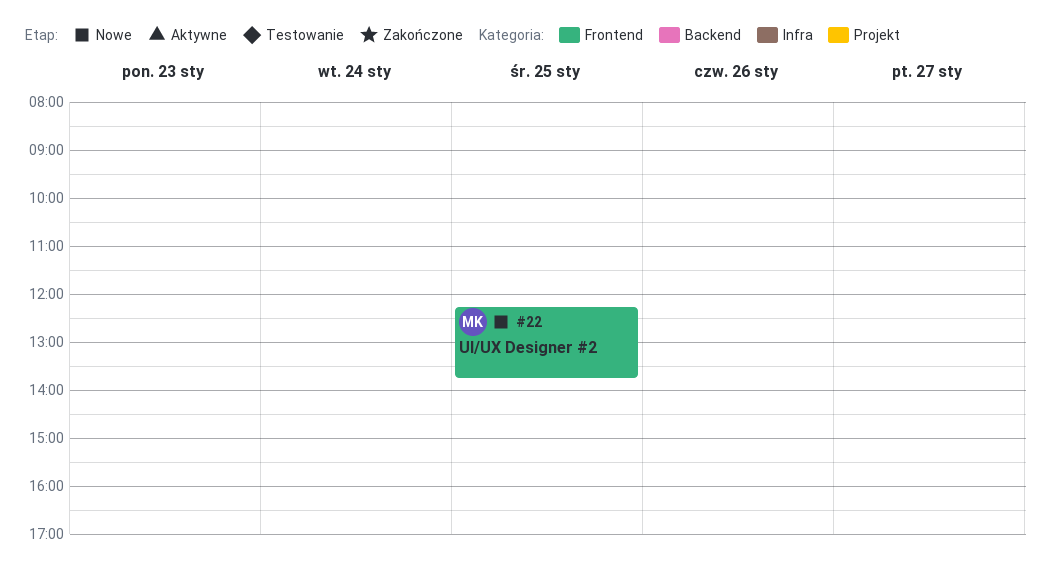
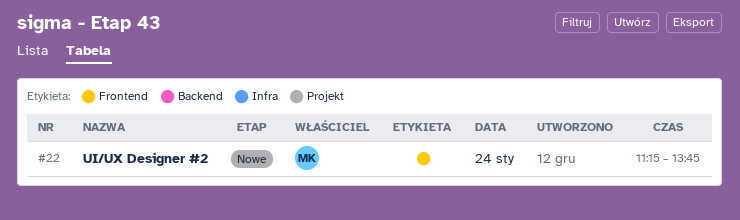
#22, day: Jan 25 -> Jan 24
#22, begins: 12:15 -> 11:15

